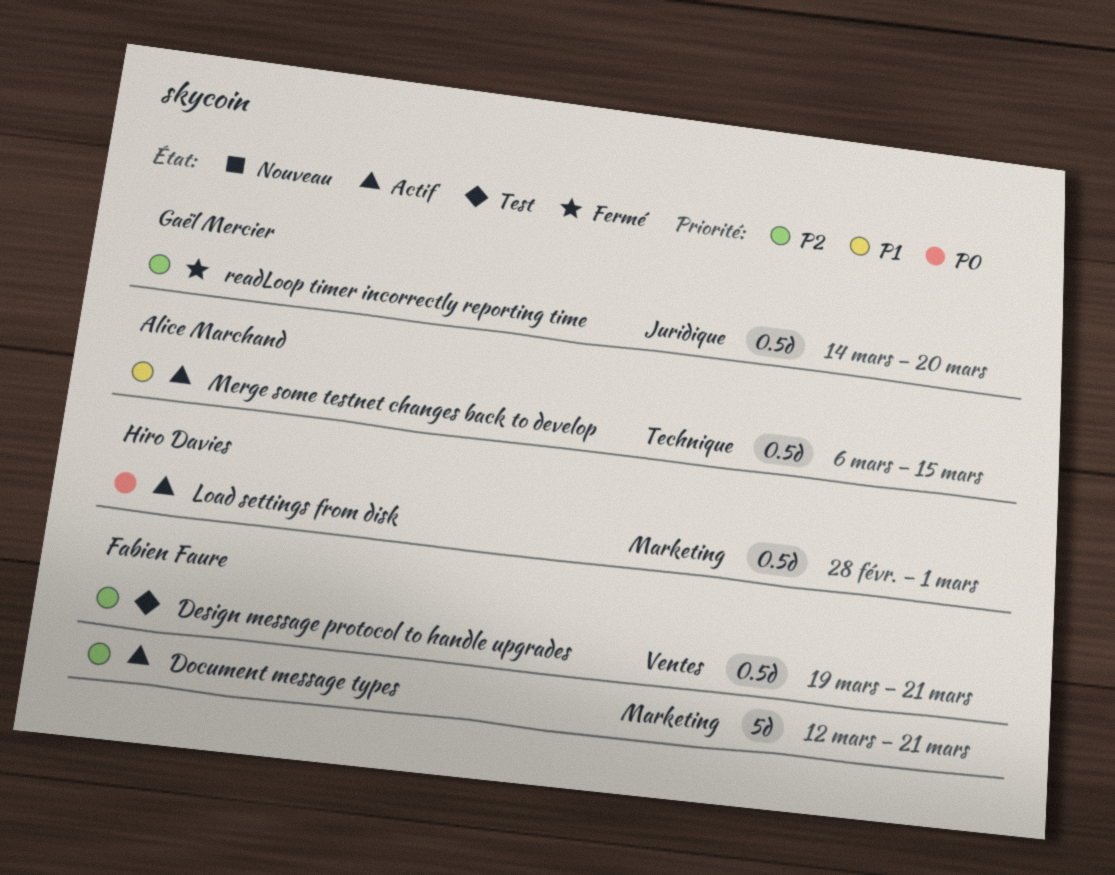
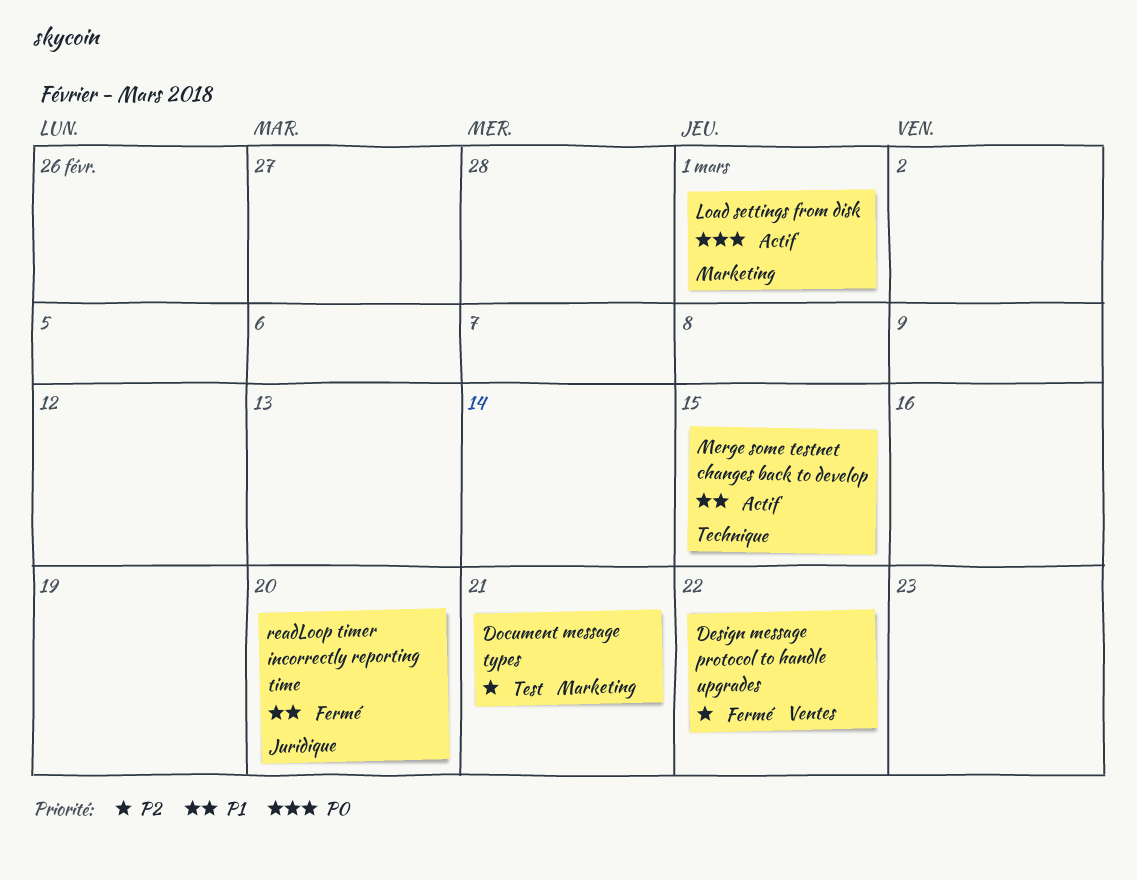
Design message protocol to handle upgrades, status: Test -> Fermé
Design message protocol to handle upgrades, due: Mar 21 -> Mar 22
Document message types, status: Actif -> Test
readLoop timer incorrectly reporting time, priority: P2 -> P1

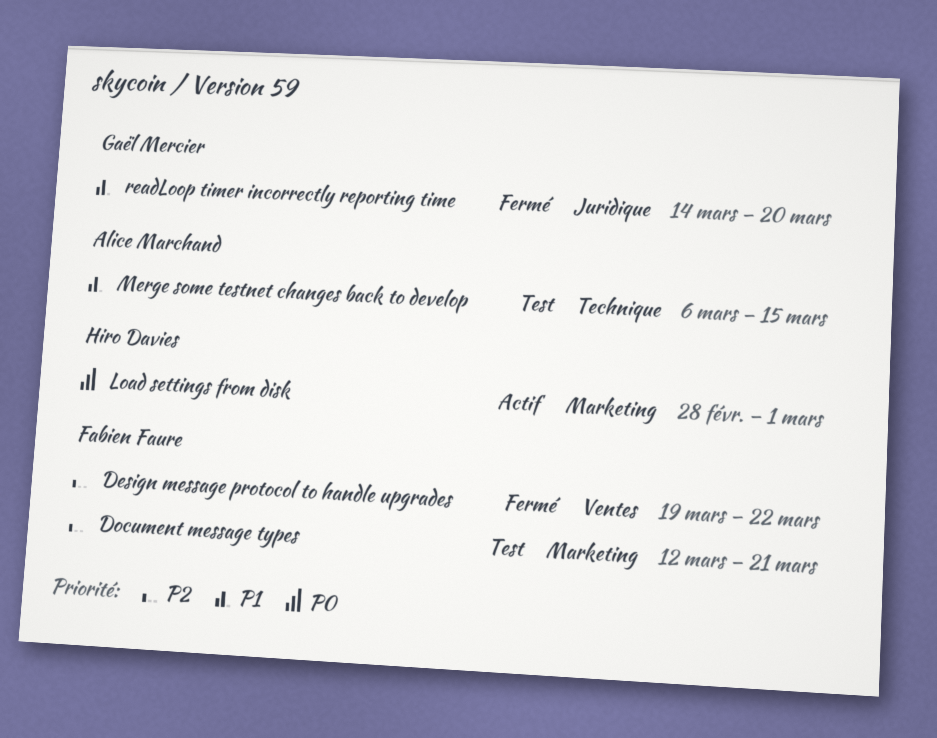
Merge some testnet changes back to develop, status: Actif -> Test

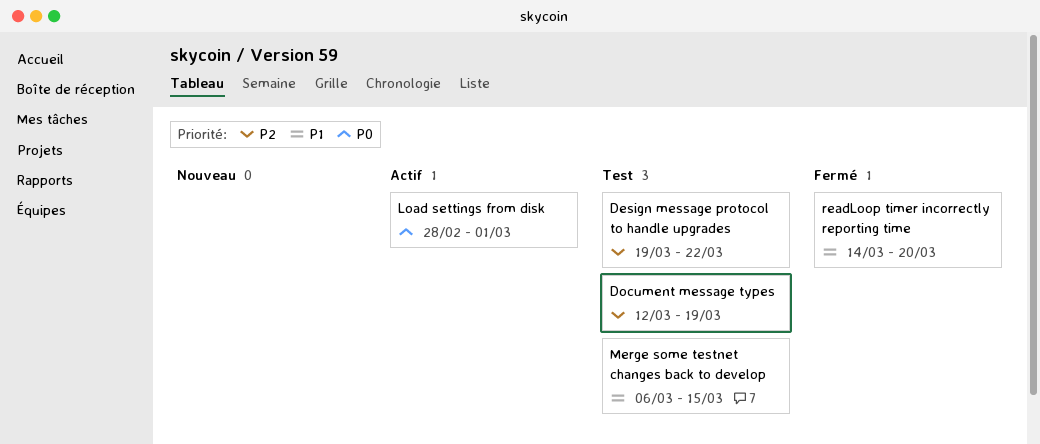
Design message protocol to handle upgrades, status: Fermé -> Test
Document message types, due: Mar 21 -> Mar 19

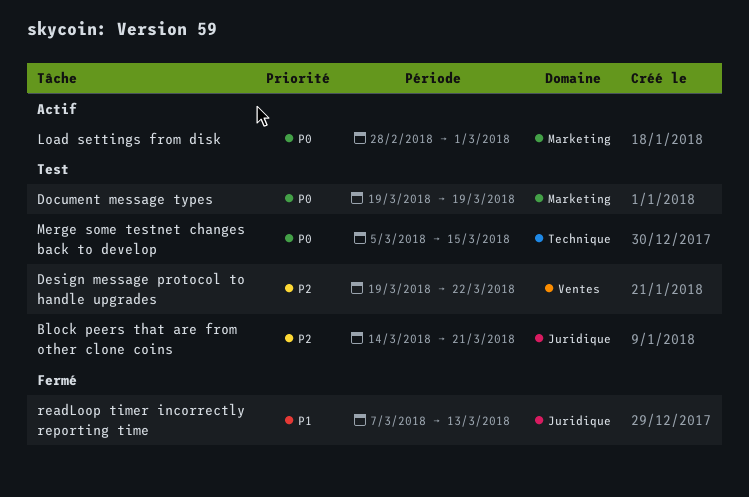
Block peers that are from other clone coins: none -> present
Document message types, priority: P2 -> P0
Document message types, start: Mar 12 -> Mar 19
Merge some testnet changes back to develop, priority: P1 -> P0
Merge some testnet changes back to develop, start: Mar 6 -> Mar 5
readLoop timer incorrectly reporting time, start: Mar 14 -> Mar 7
readLoop timer incorrectly reporting time, due: Mar 20 -> Mar 13

